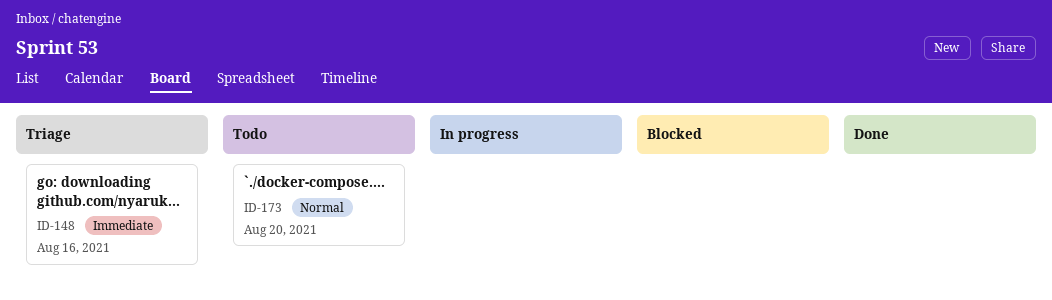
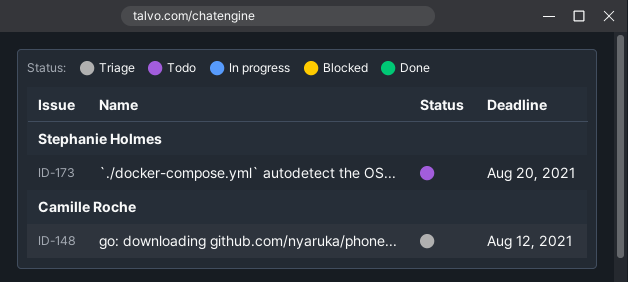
ID-148, due: Aug 16 -> Aug 12

